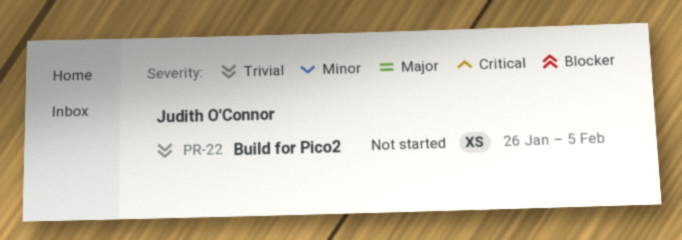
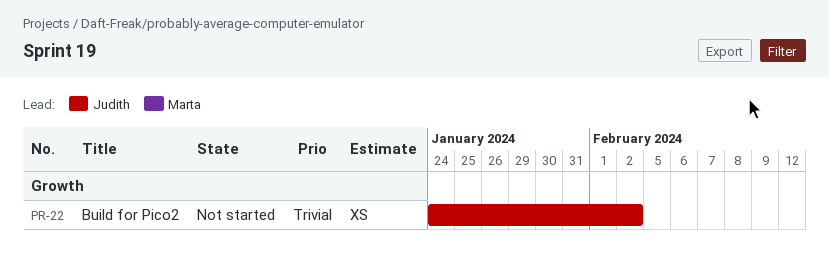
PR-22, start: Jan 26 -> Jan 24
PR-22, due: Feb 5 -> Feb 2

